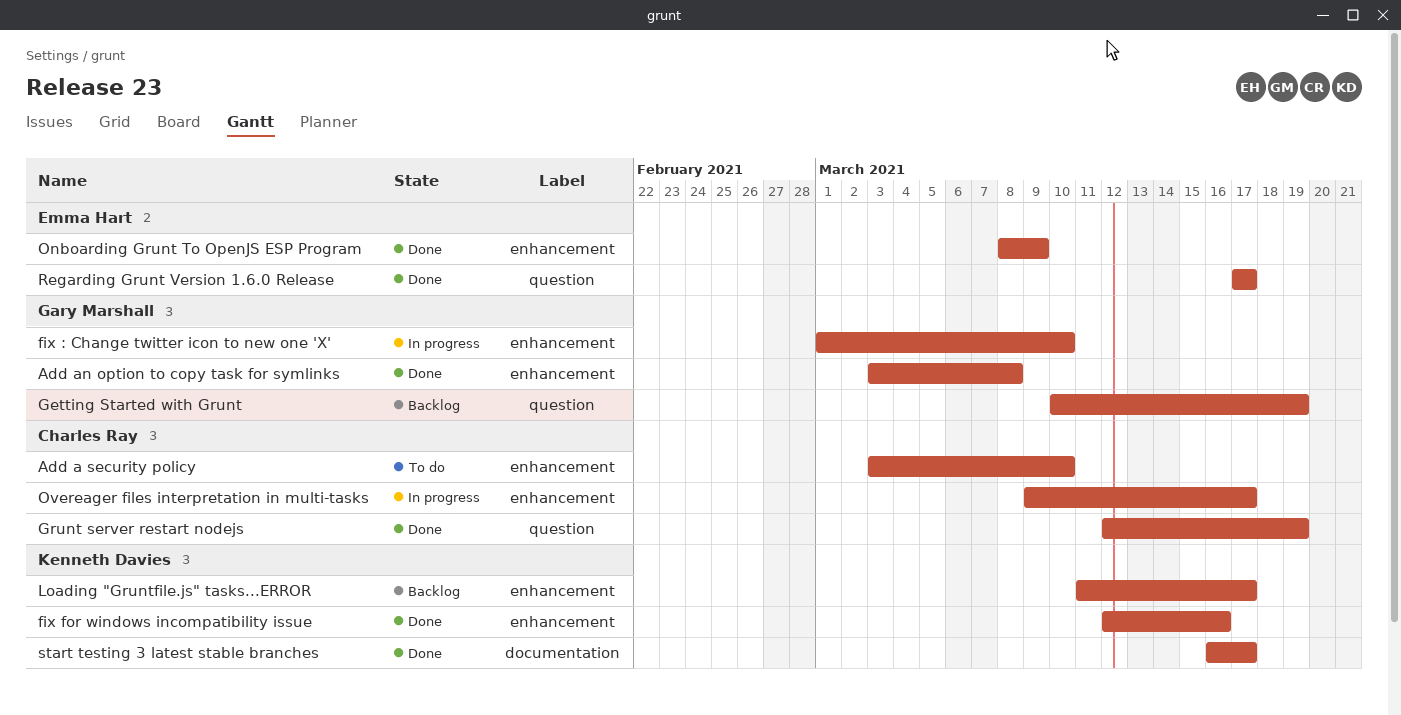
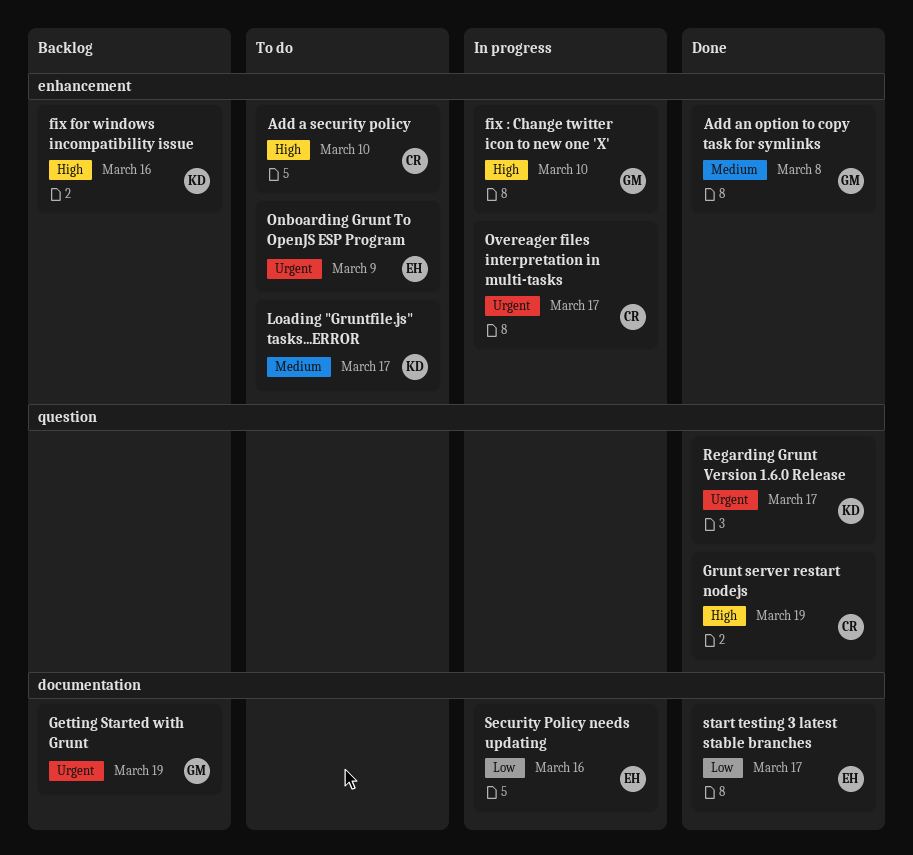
fix for windows incompatibility issue, status: Done -> Backlog
Getting Started with Grunt, label: question -> documentation
Loading "Gruntfile.js" tasks...ERROR, status: Backlog -> To do
Onboarding Grunt To OpenJS ESP Program, status: Done -> To do
Regarding Grunt Version 1.6.0 Release, owner: Emma Hart -> Kenneth Davies
Security Policy needs updating: none -> present
start testing 3 latest stable branches, owner: Kenneth Davies -> Emma Hart

